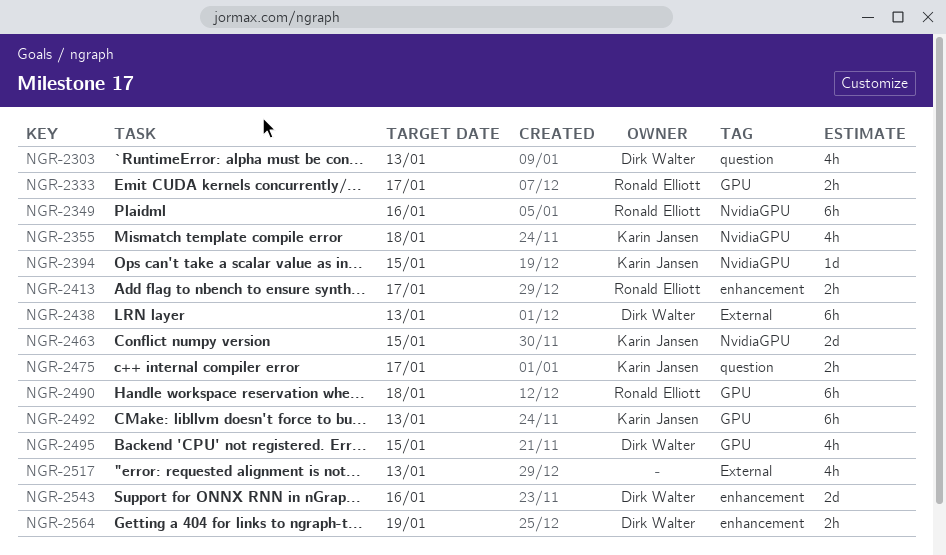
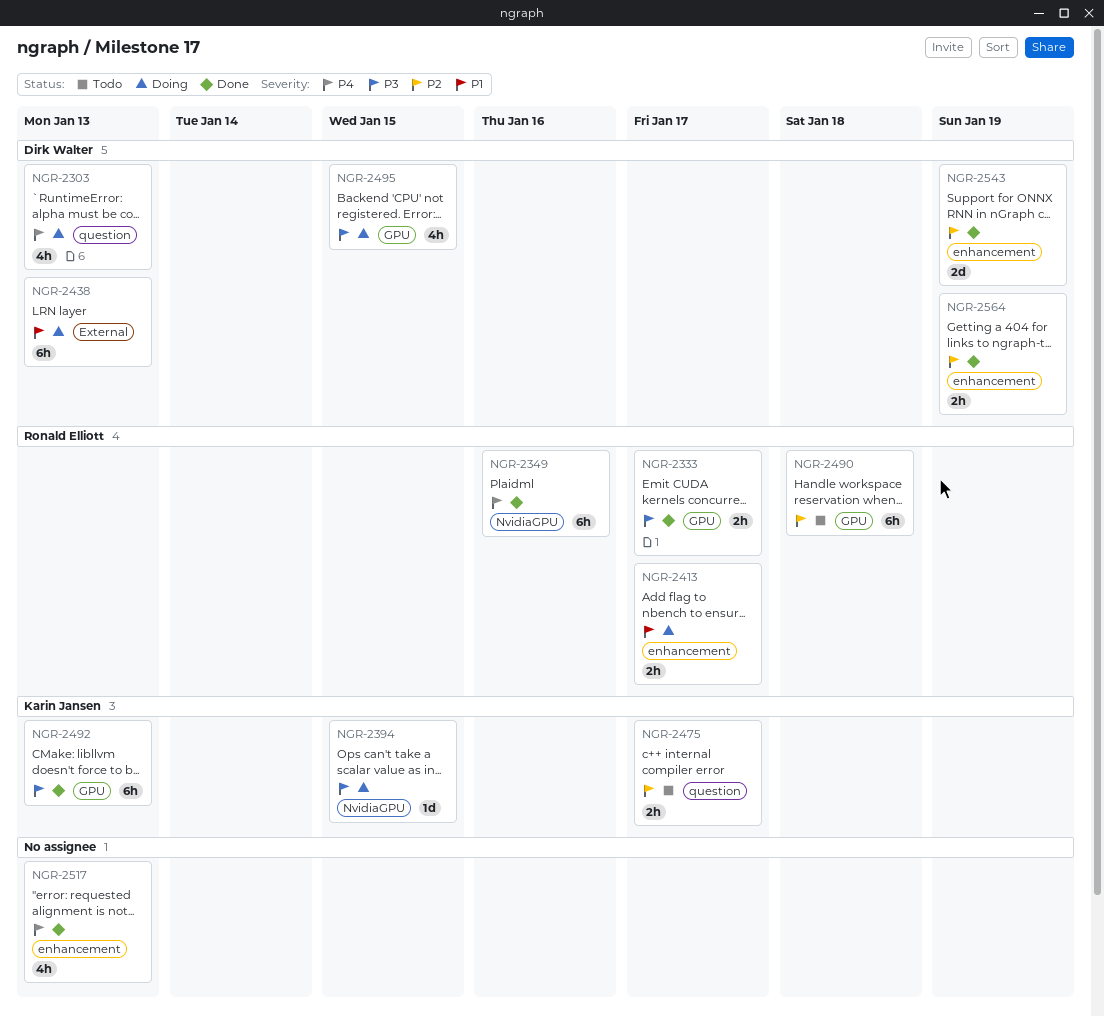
NGR-2355: present -> none
NGR-2463: present -> none
NGR-2517, label: External -> enhancement
NGR-2543, due: Jan 16 -> Jan 19

